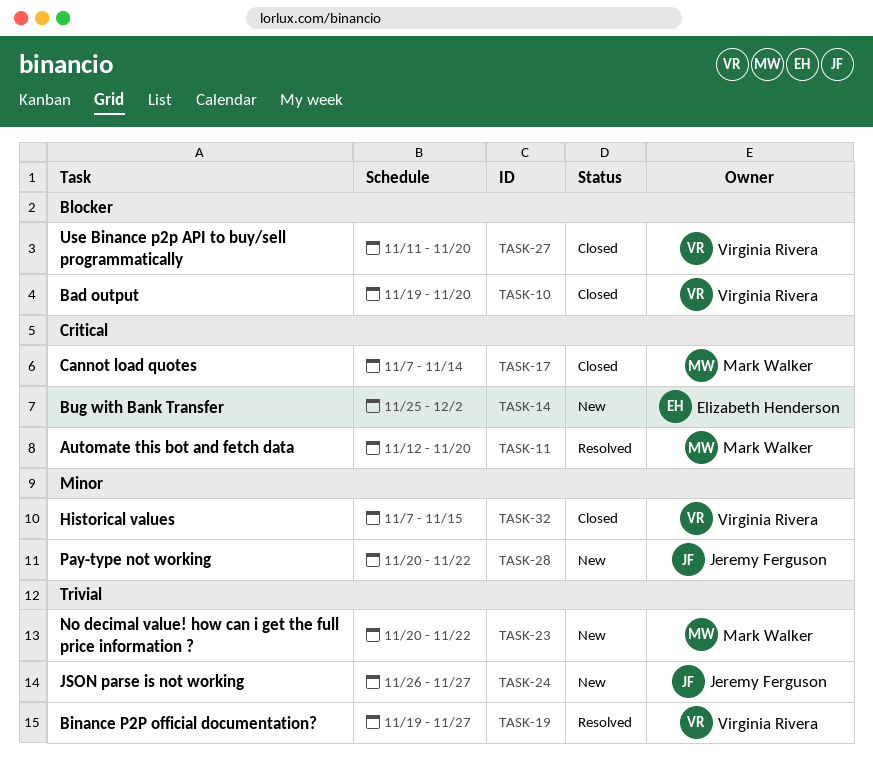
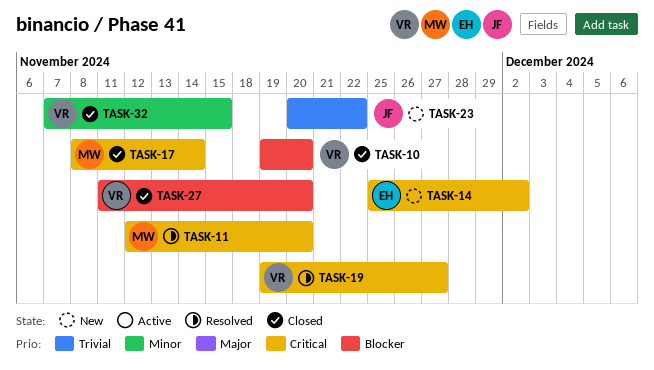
TASK-17, start: Nov 7 -> Nov 8
TASK-19, priority: Trivial -> Critical
TASK-23, owner: Mark Walker -> Jeremy Ferguson
TASK-24: present -> none
TASK-28: present -> none

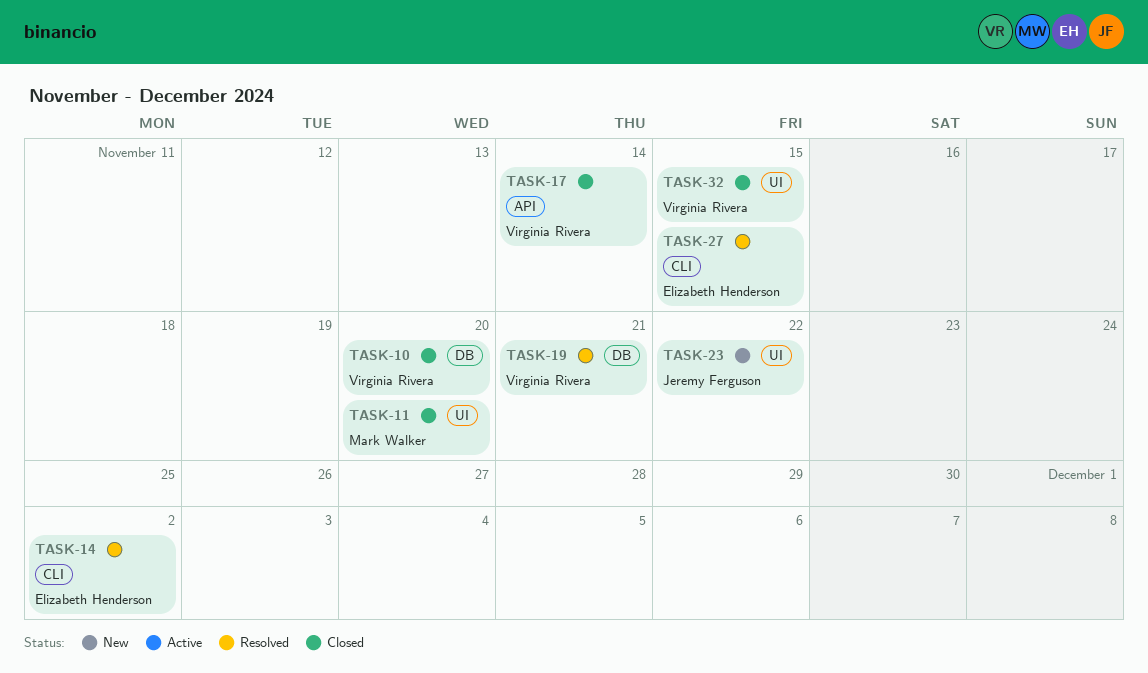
TASK-11, status: Resolved -> Closed
TASK-14, status: New -> Resolved
TASK-17, owner: Mark Walker -> Virginia Rivera
TASK-19, due: Nov 27 -> Nov 21
TASK-27, status: Closed -> Resolved
TASK-27, owner: Virginia Rivera -> Elizabeth Henderson
TASK-27, due: Nov 20 -> Nov 15

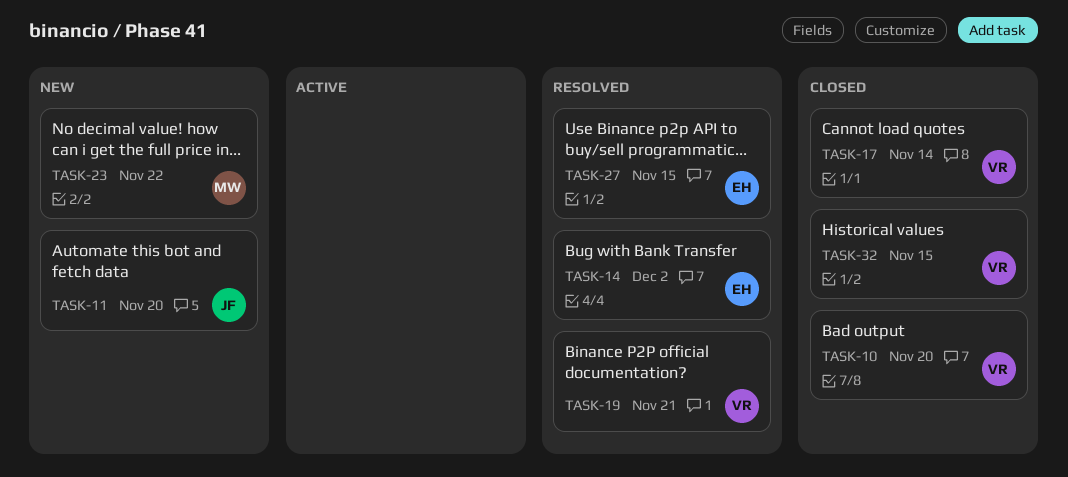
TASK-11, status: Closed -> New
TASK-11, owner: Mark Walker -> Jeremy Ferguson
TASK-23, owner: Jeremy Ferguson -> Mark Walker

